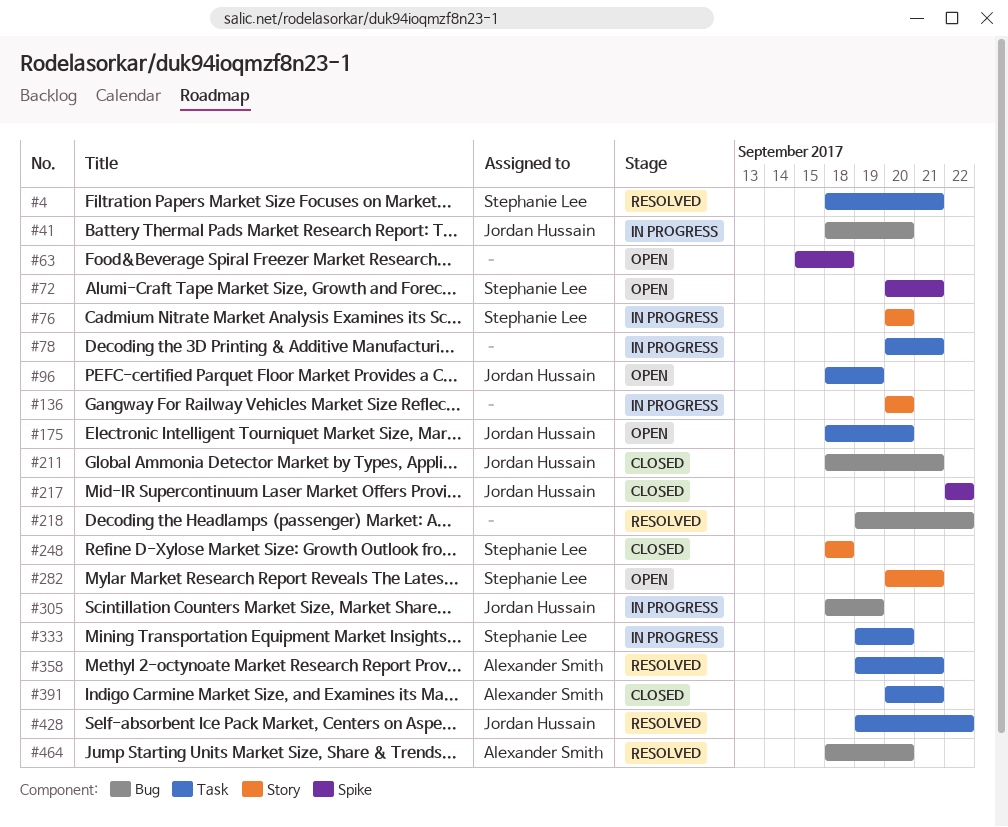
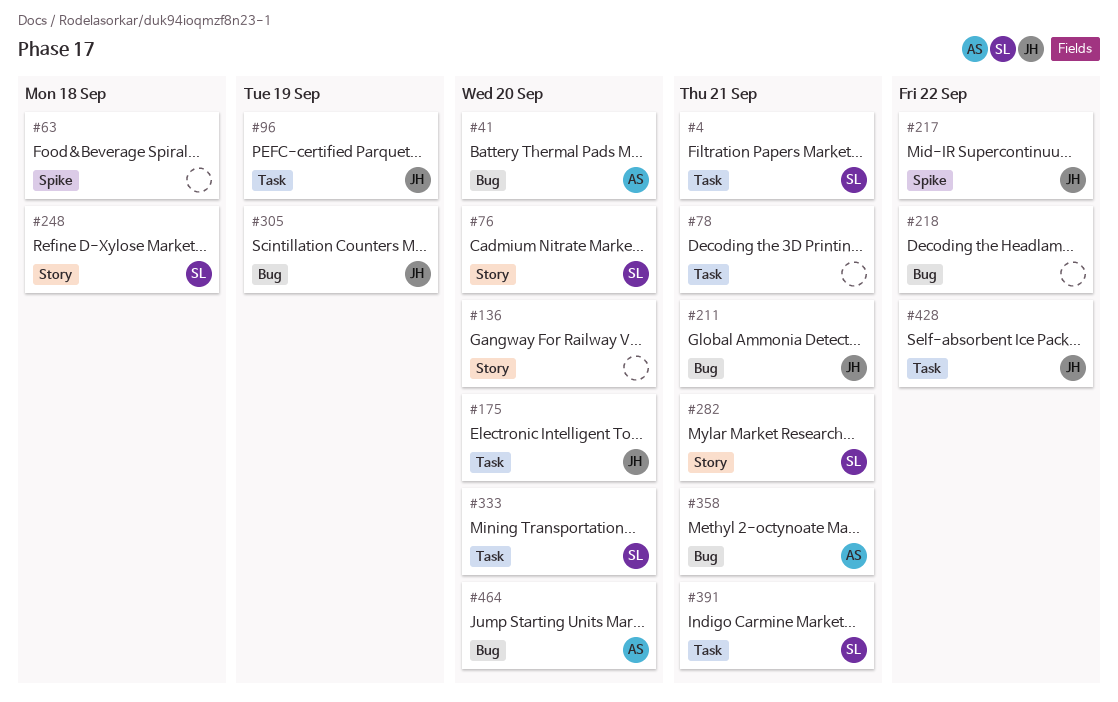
#41, owner: Jordan Hussain -> Alexander Smith
#72: present -> none
#358, label: Task -> Bug
#391, owner: Alexander Smith -> Stephanie Lee

